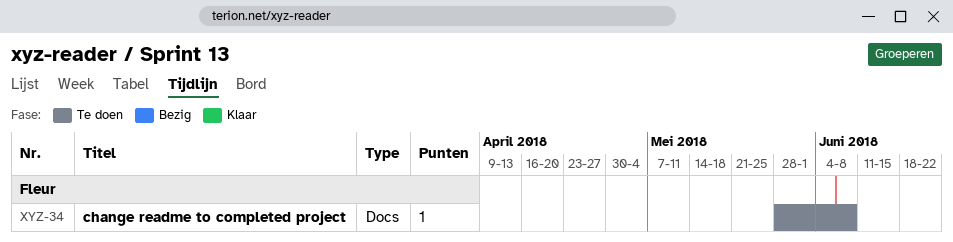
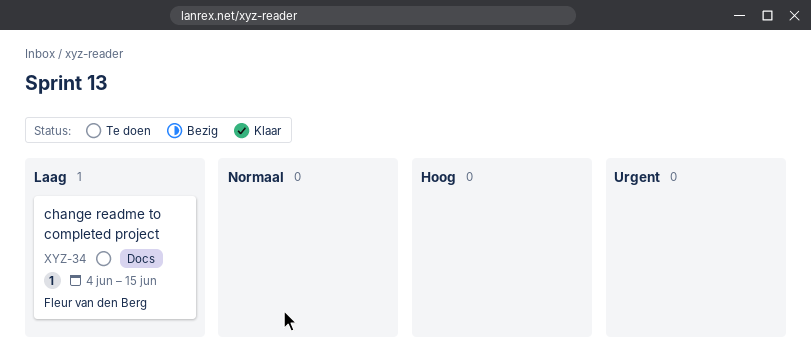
XYZ-34, start: May 28 -> Jun 4
XYZ-34, due: Jun 8 -> Jun 15

